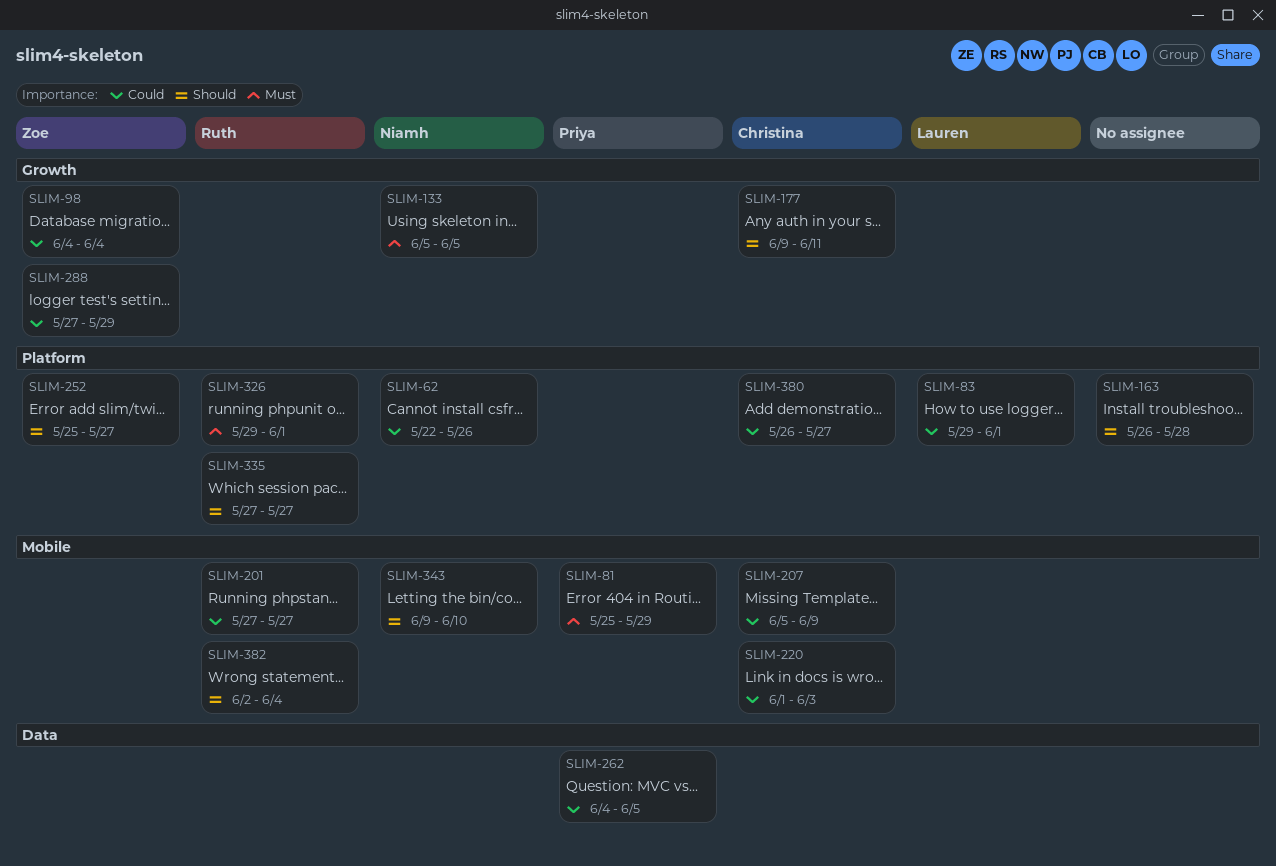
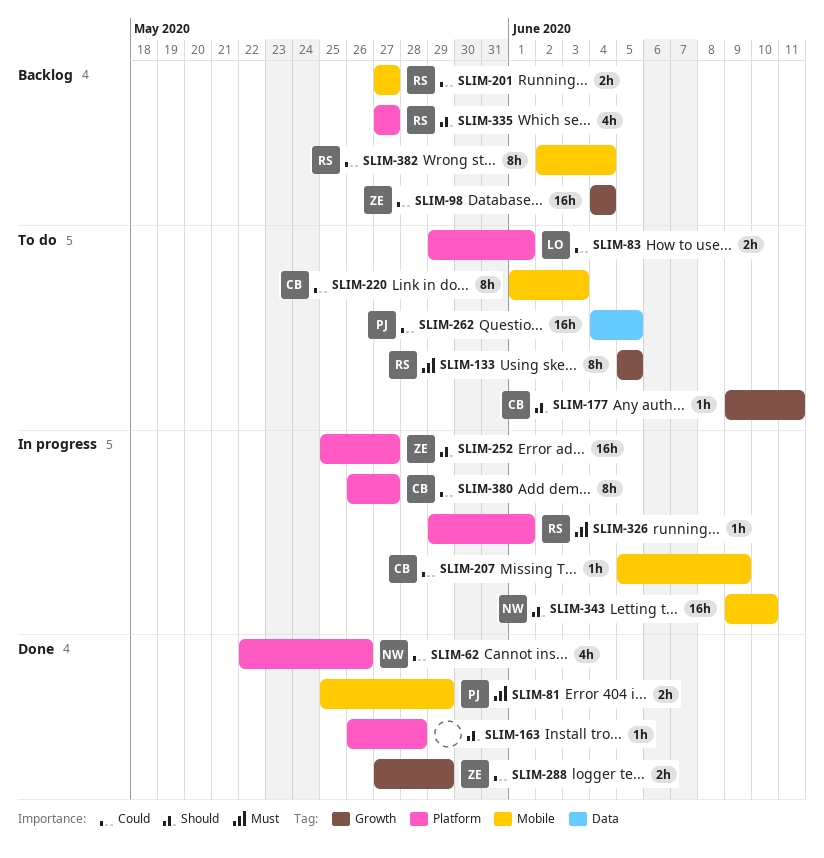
SLIM-133, owner: Niamh -> Ruth
SLIM-382, priority: Should -> Could

